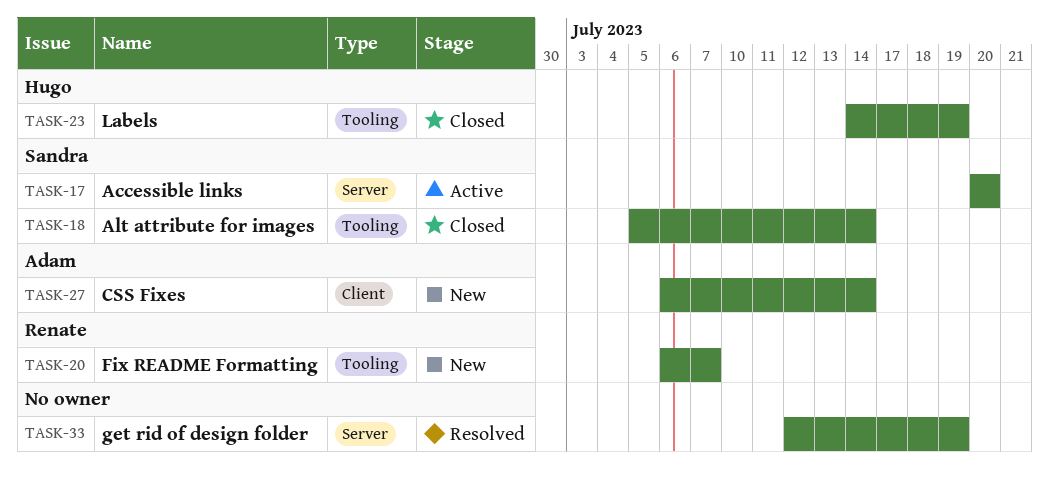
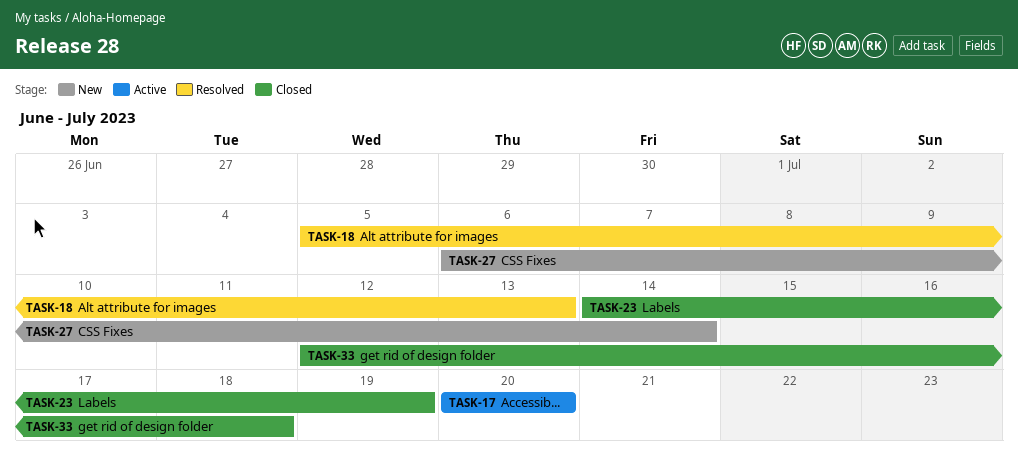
TASK-18, status: Closed -> Resolved
TASK-18, due: Jul 14 -> Jul 13
TASK-20: present -> none
TASK-33, status: Resolved -> Closed
TASK-33, due: Jul 19 -> Jul 18

